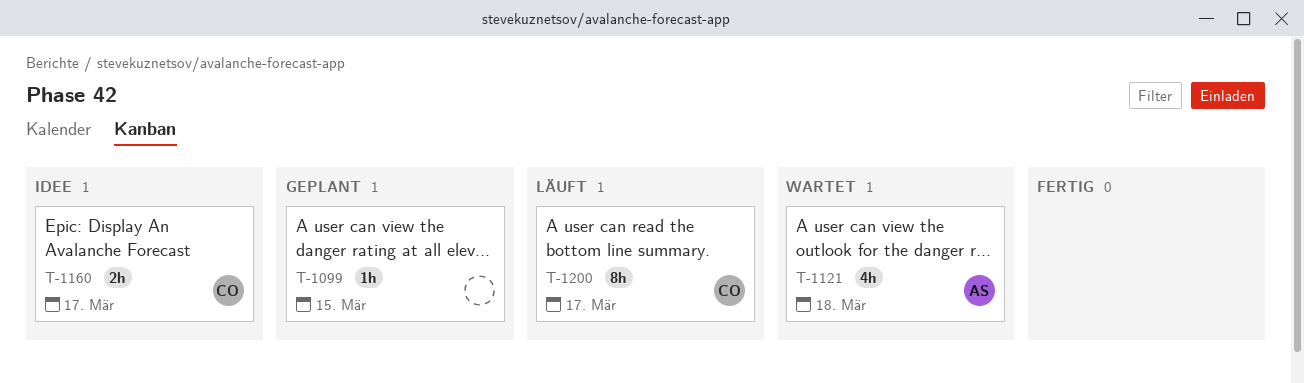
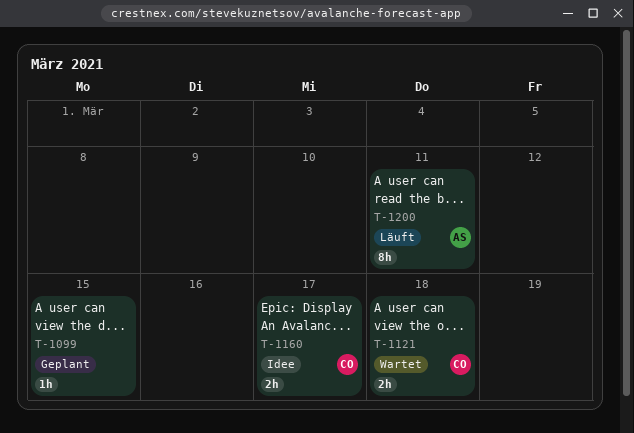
T-1121, owner: AS -> CO
T-1121, estimate: 4h -> 2h
T-1200, owner: CO -> AS
T-1200, due: Mar 17 -> Mar 11

